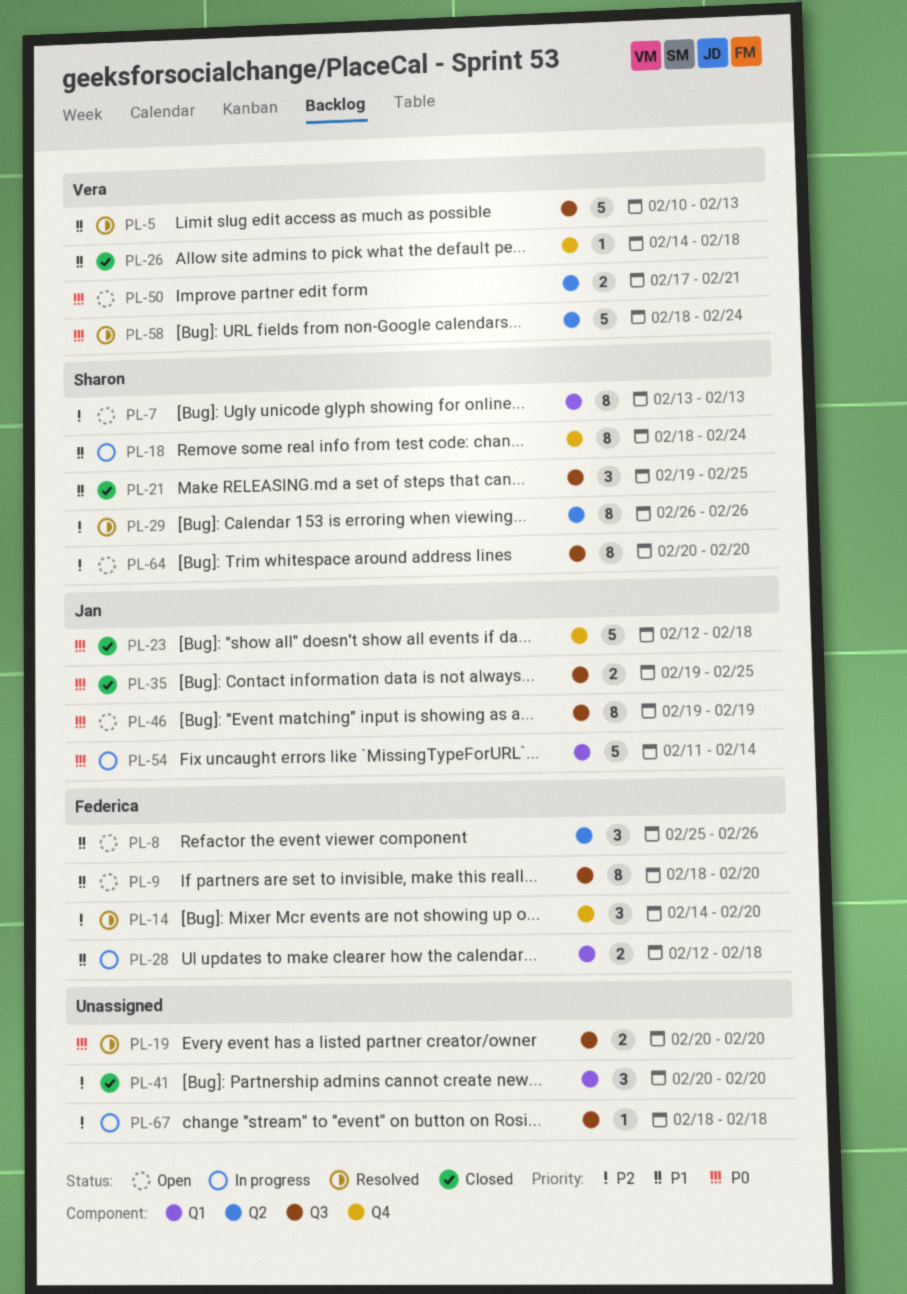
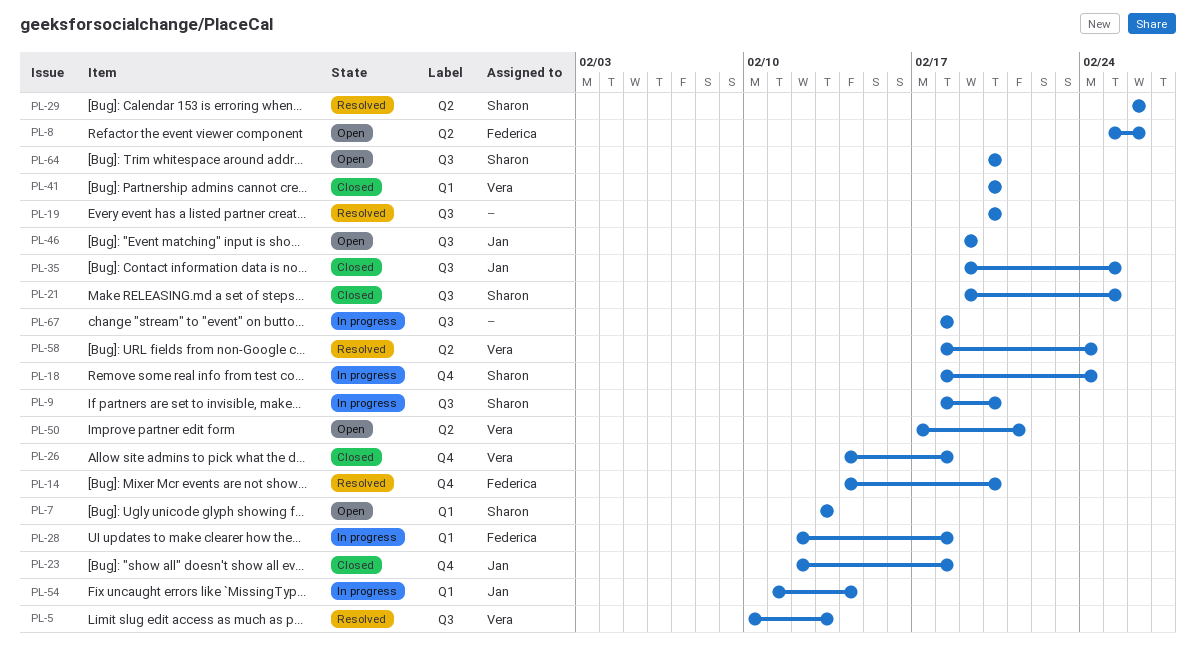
PL-9, status: Open -> In progress
PL-9, owner: Federica -> Sharon
PL-41, owner: none -> Vera

